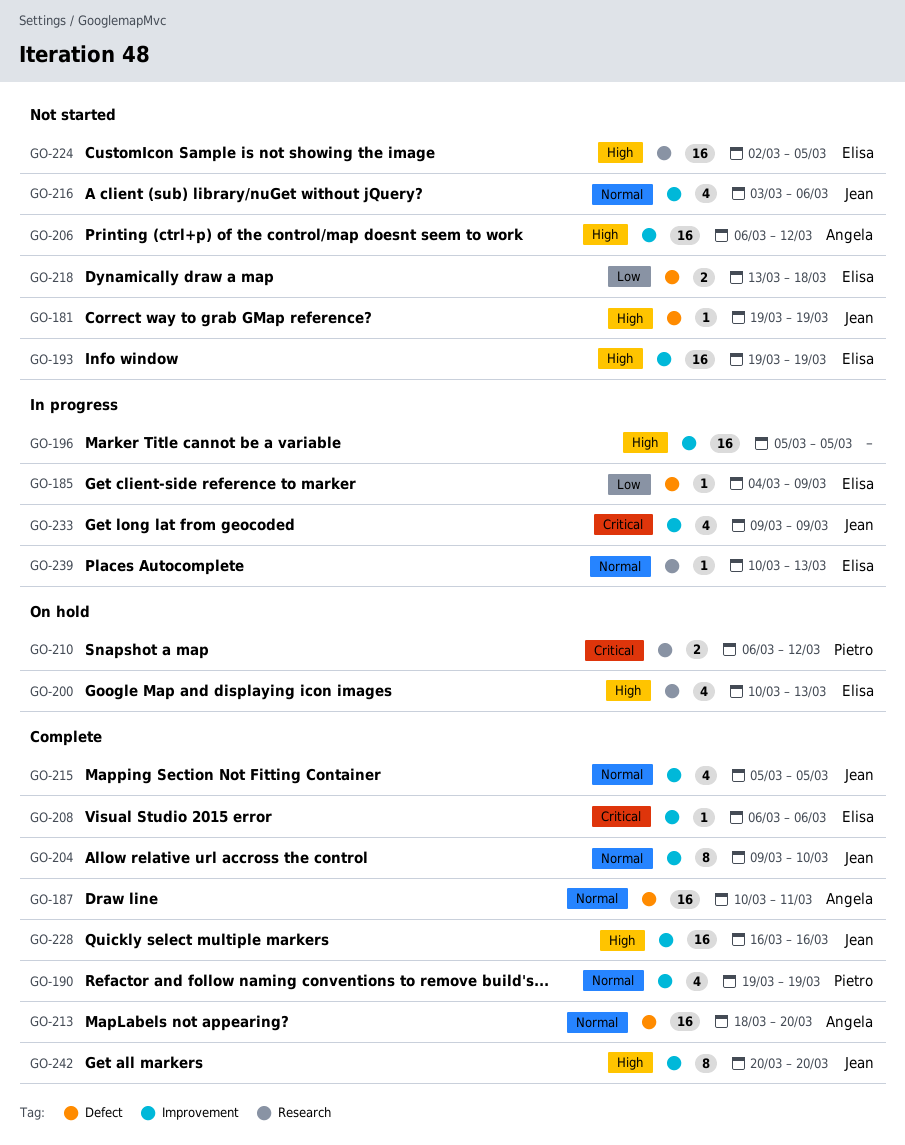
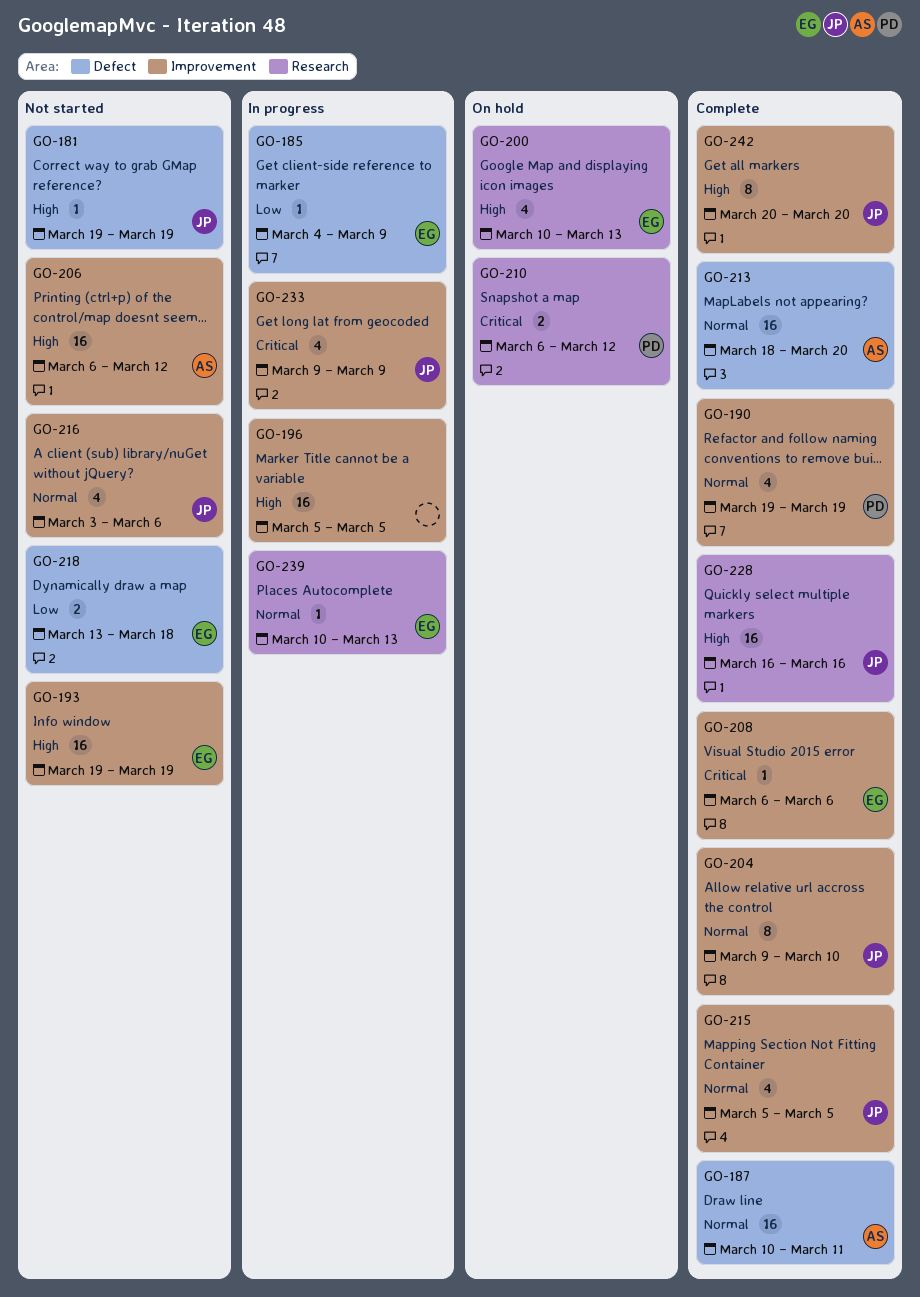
GO-224: present -> none
GO-228, label: Improvement -> Research

